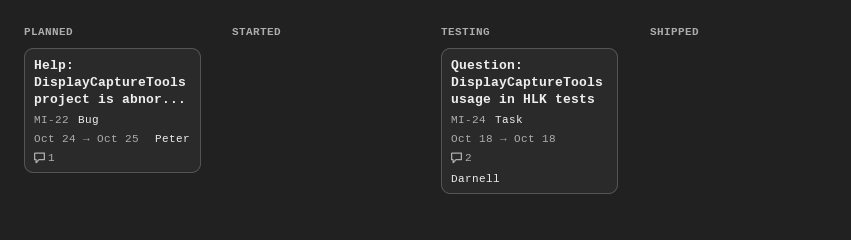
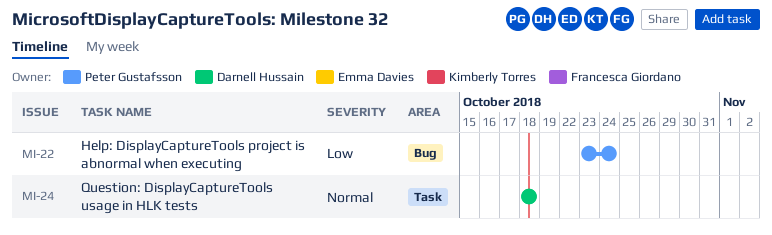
MI-22, start: Oct 24 -> Oct 23
MI-22, due: Oct 25 -> Oct 24

